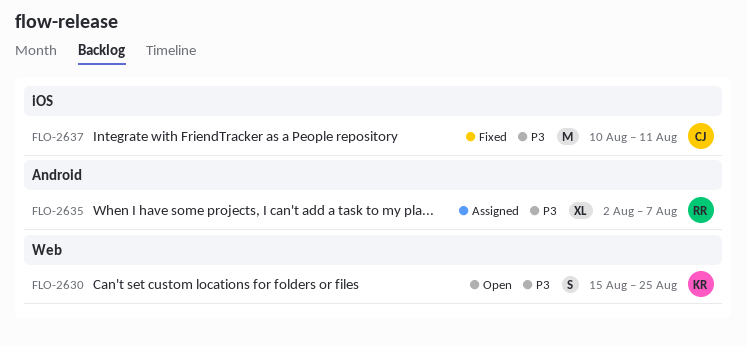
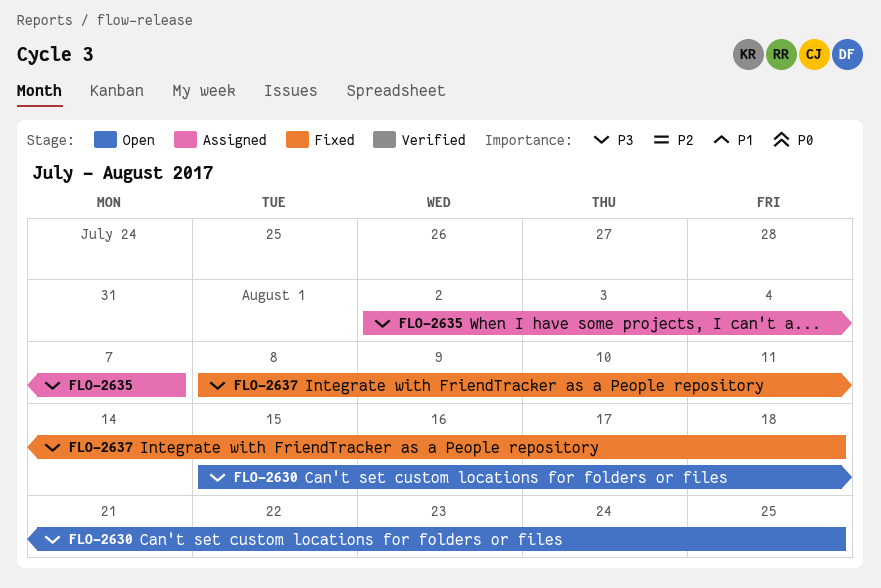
FLO-2637, start: Aug 10 -> Aug 8
FLO-2637, due: Aug 11 -> Aug 18

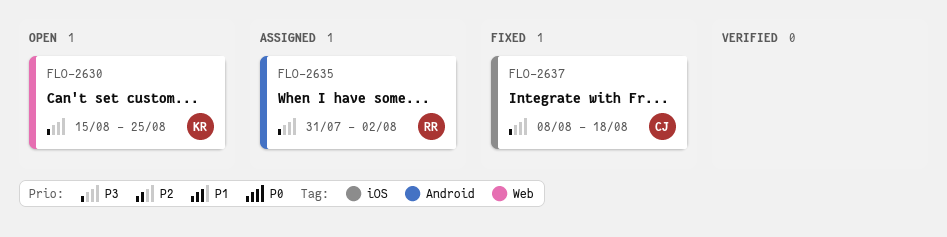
FLO-2635, start: Aug 2 -> Jul 31
FLO-2635, due: Aug 7 -> Aug 2

